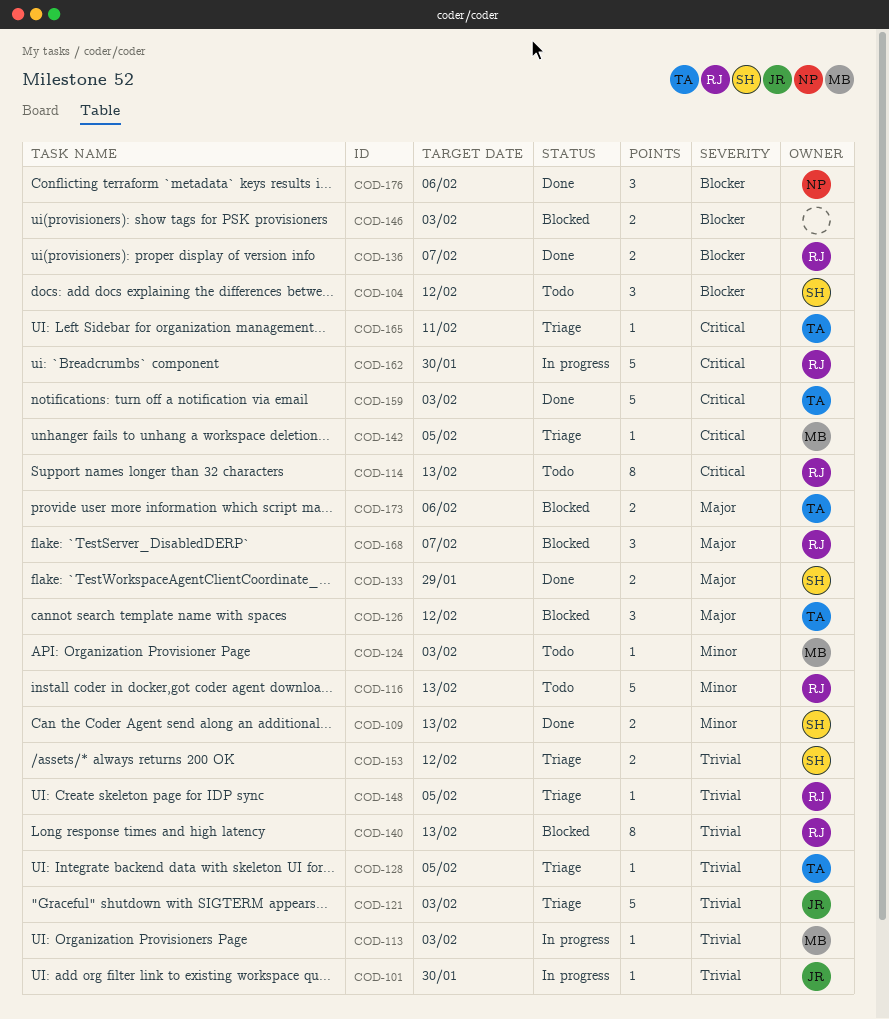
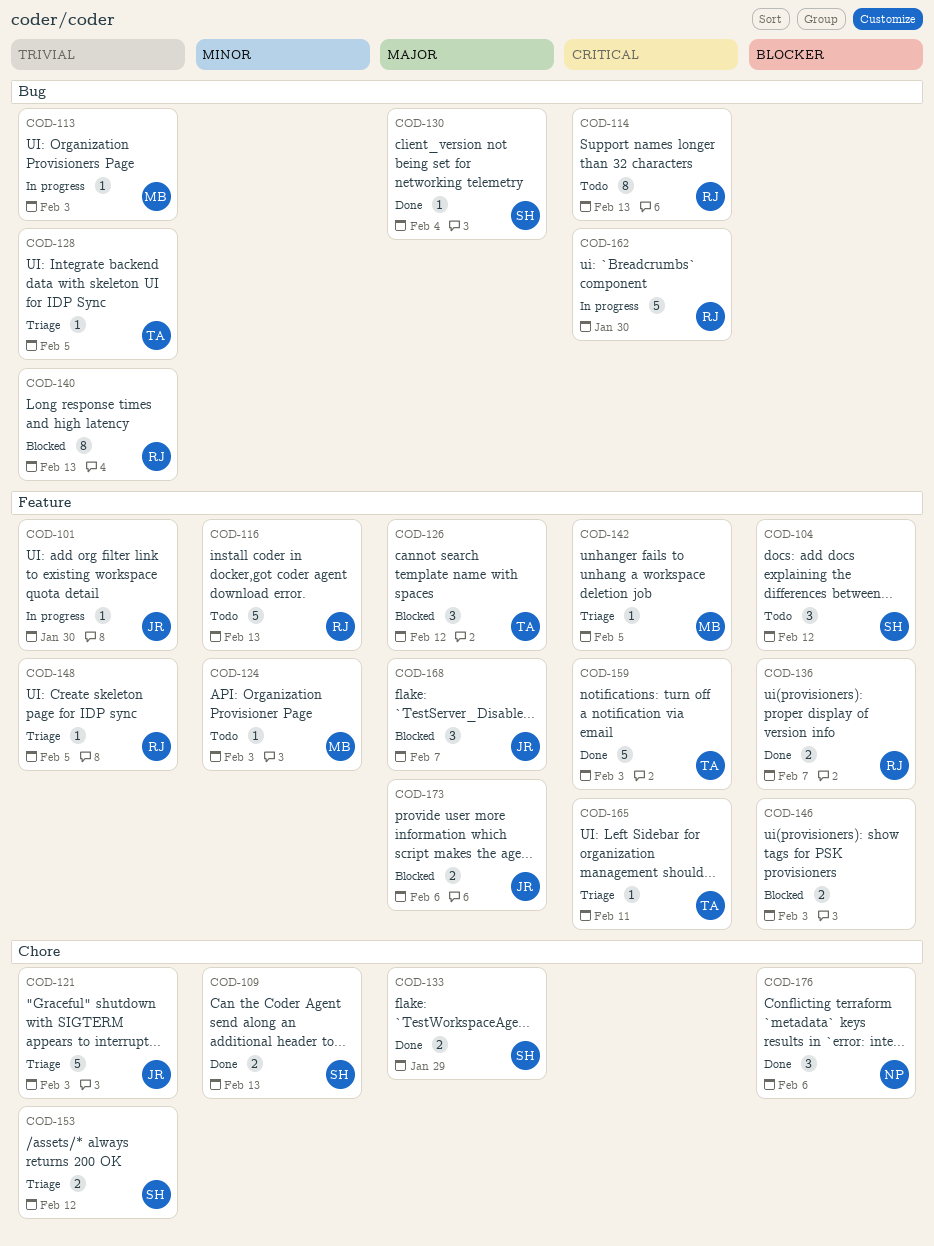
COD-130: none -> present
COD-168, owner: RJ -> JR
COD-173, owner: TA -> JR

